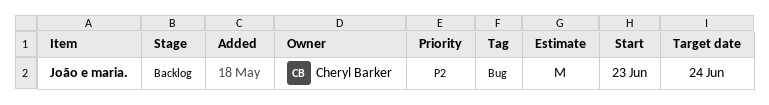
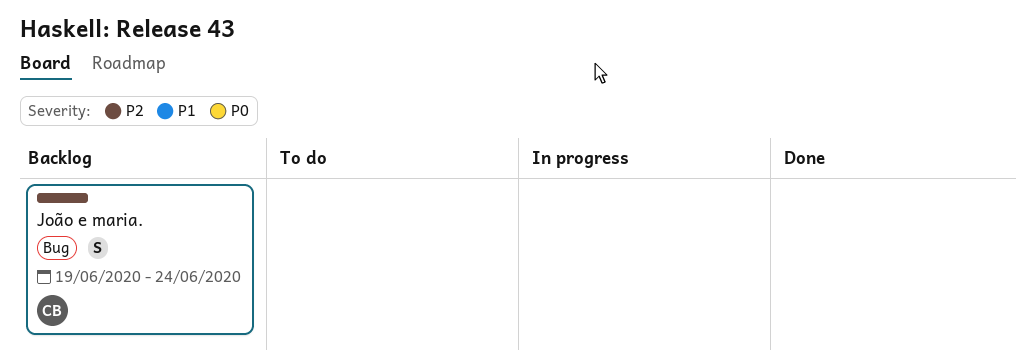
João e maria., estimate: M -> S
João e maria., start: Jun 23 -> Jun 19

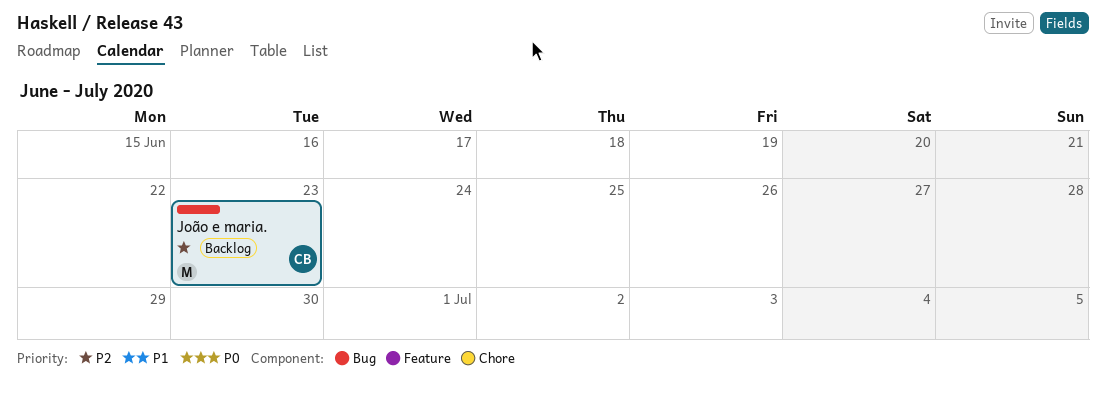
João e maria., estimate: S -> M
João e maria., due: Jun 24 -> Jun 23

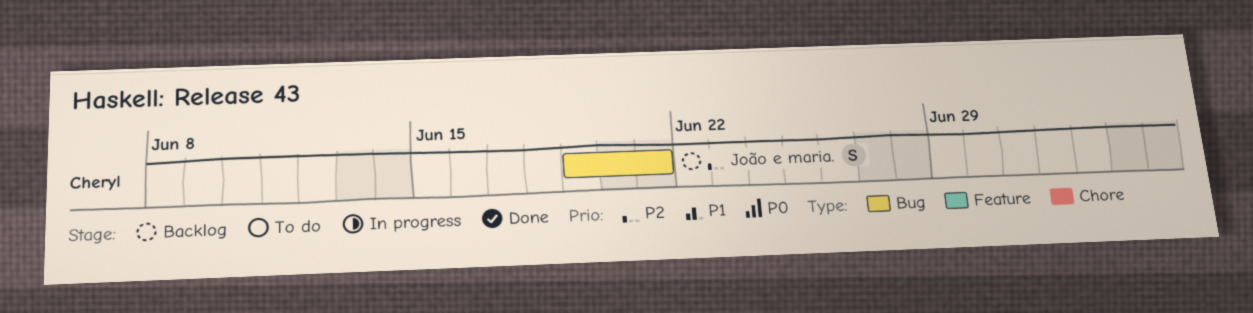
João e maria., estimate: M -> S
João e maria., due: Jun 23 -> Jun 21

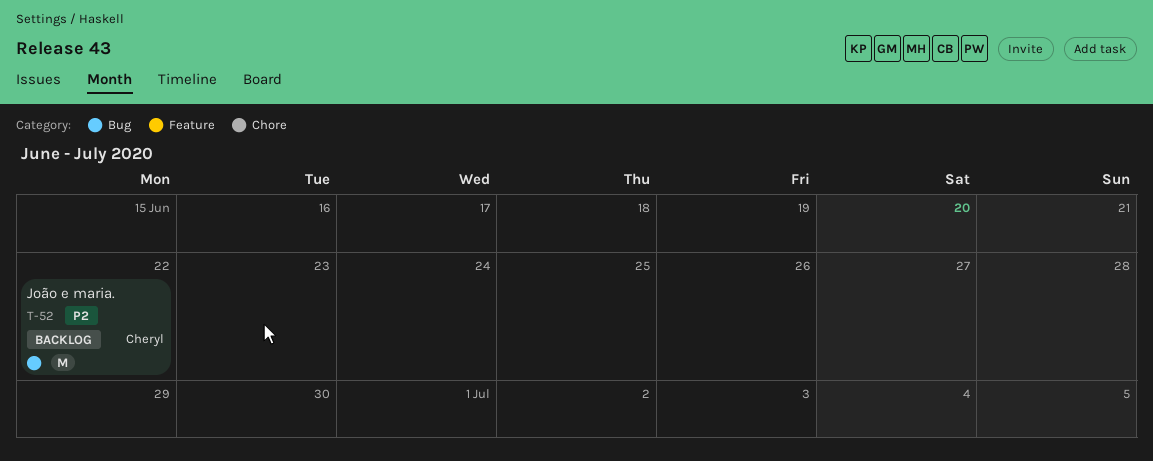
João e maria., estimate: S -> M
João e maria., due: Jun 21 -> Jun 22

